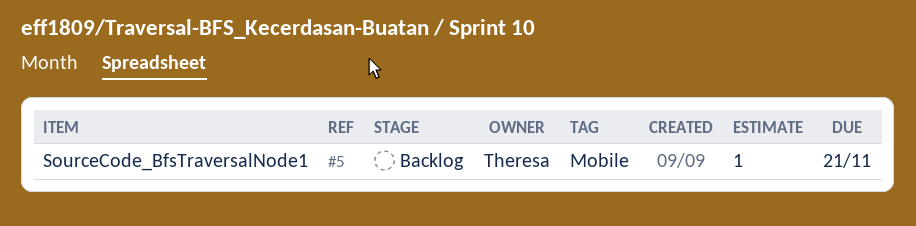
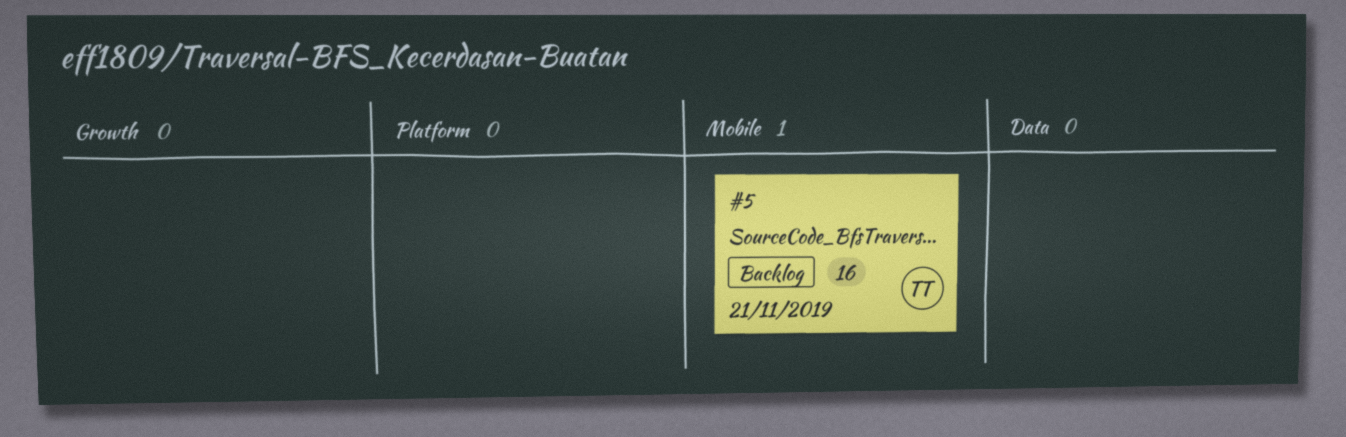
#5, estimate: 1 -> 16

